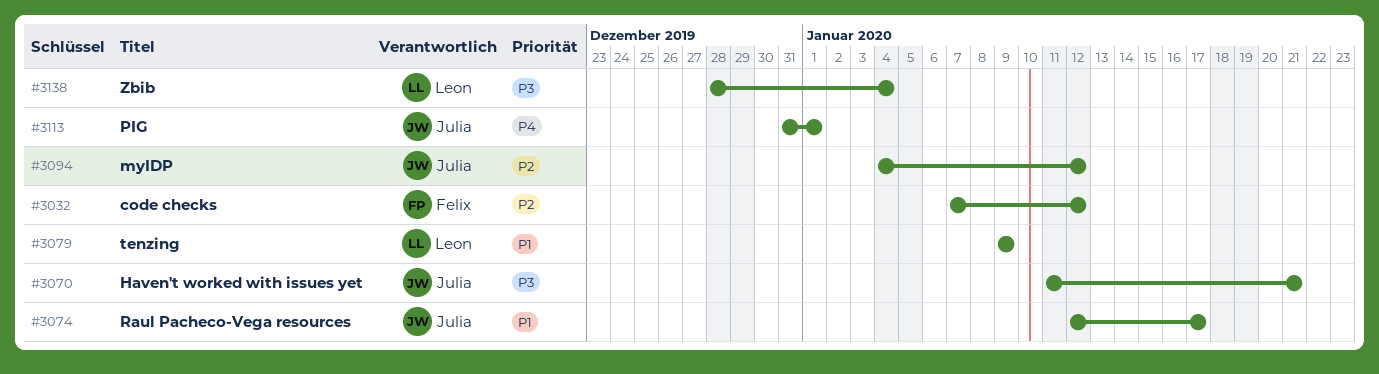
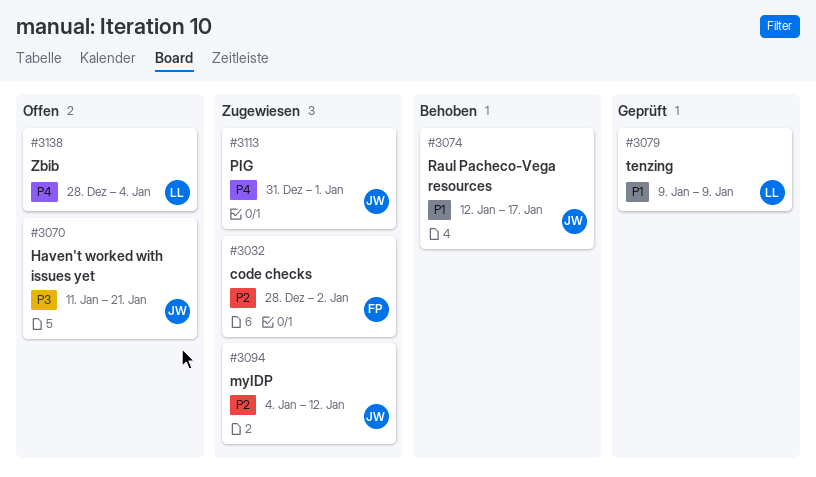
#3032, start: Jan 7 -> Dec 28
#3032, due: Jan 12 -> Jan 2
#3138, priority: P3 -> P4

